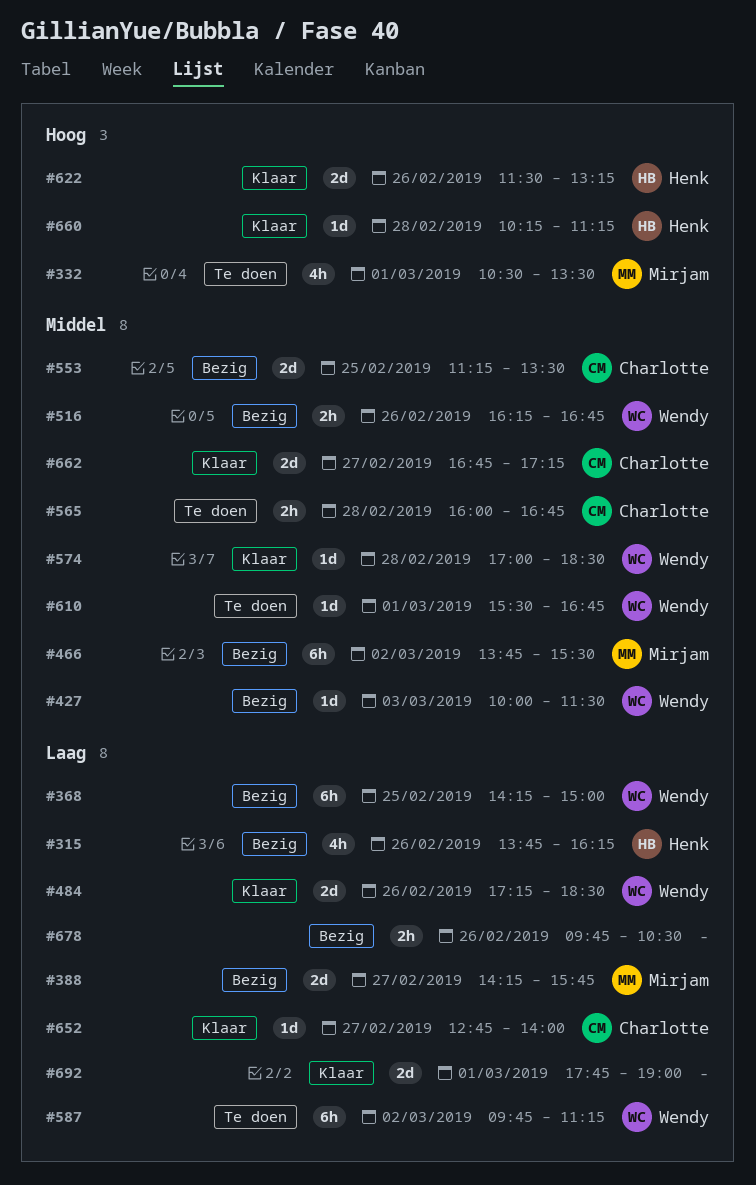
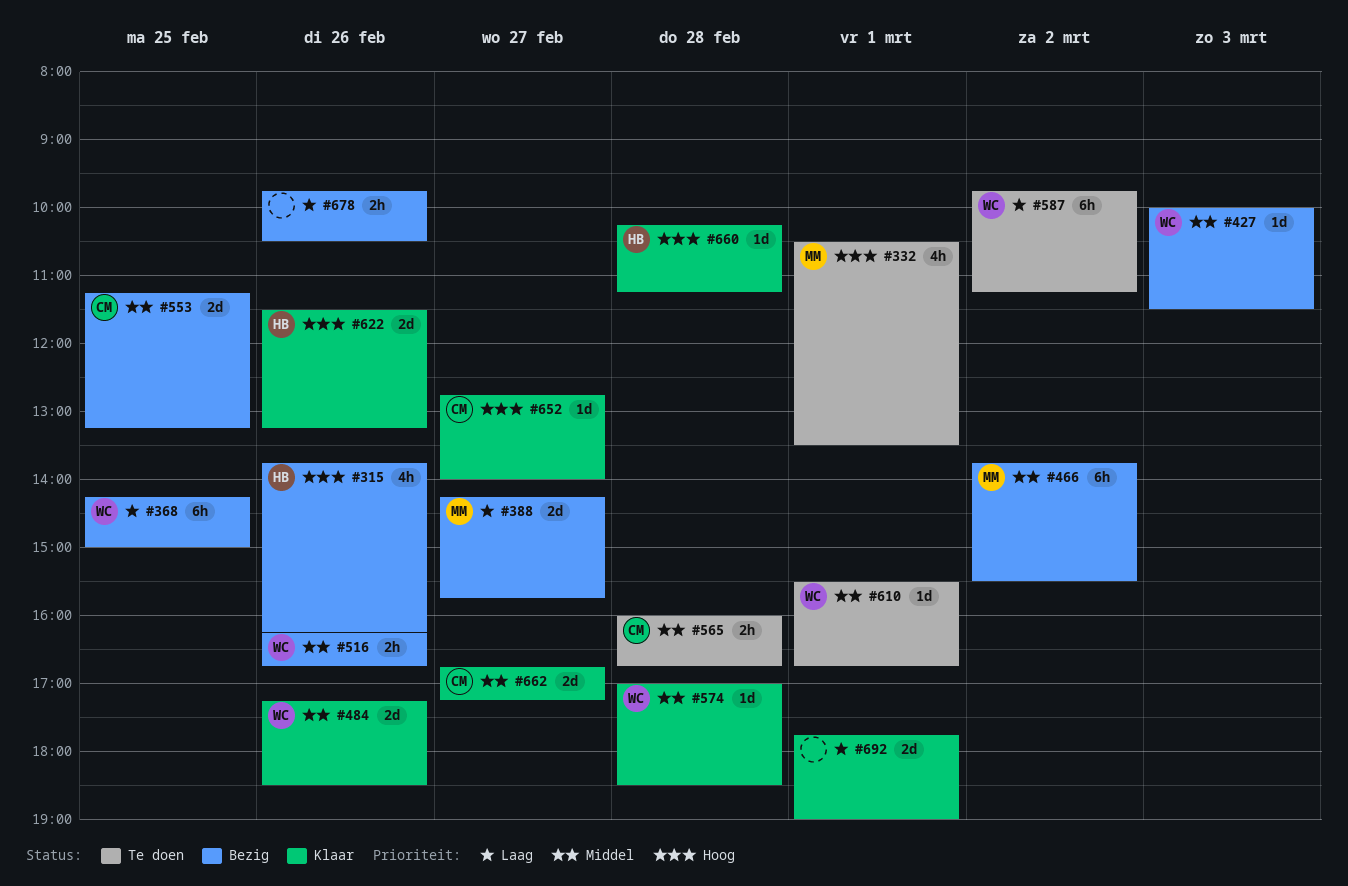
#315, priority: Laag -> Hoog
#484, priority: Laag -> Middel
#553, ends: 13:30 -> 13:15
#652, priority: Laag -> Hoog

